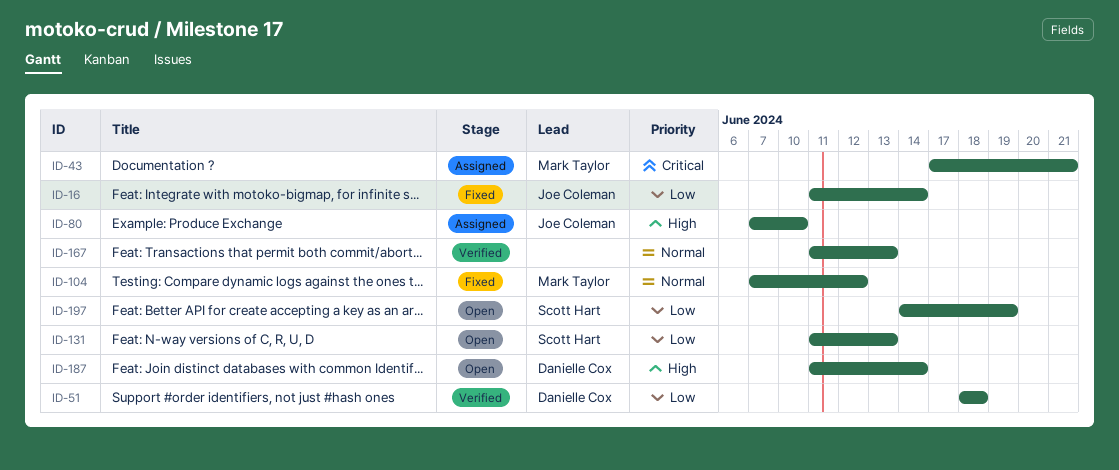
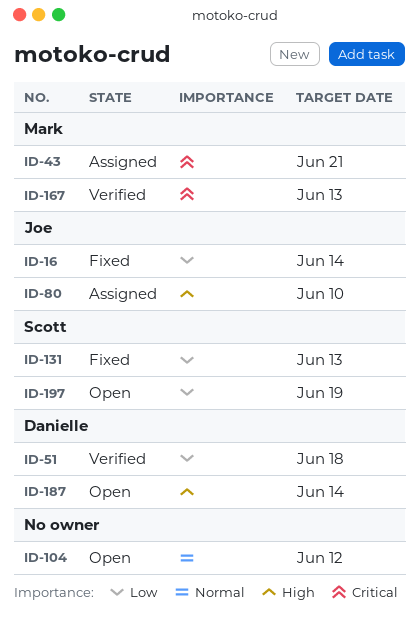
ID-104, status: Fixed -> Open
ID-104, owner: Mark Taylor -> none
ID-131, status: Open -> Fixed
ID-167, owner: none -> Mark Taylor
ID-167, priority: Normal -> Critical

